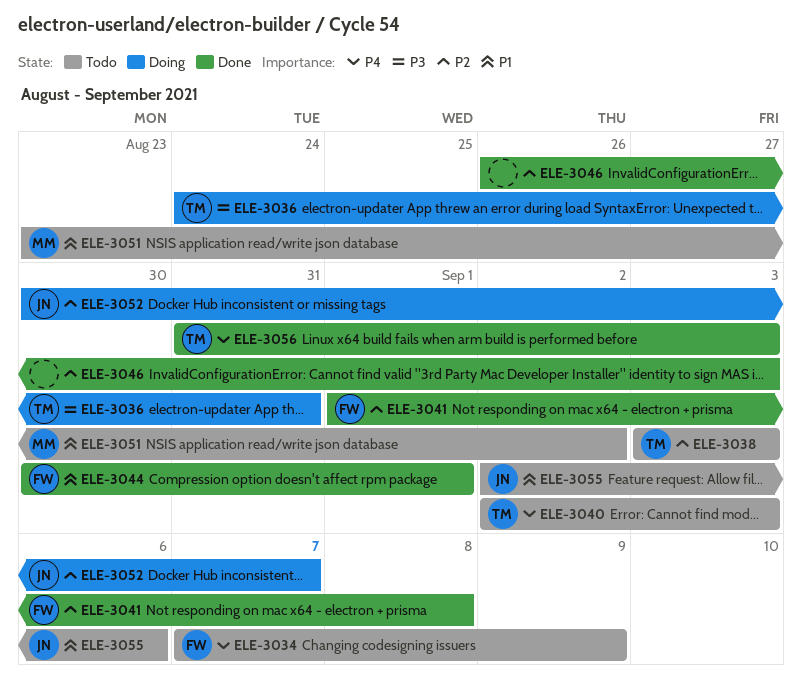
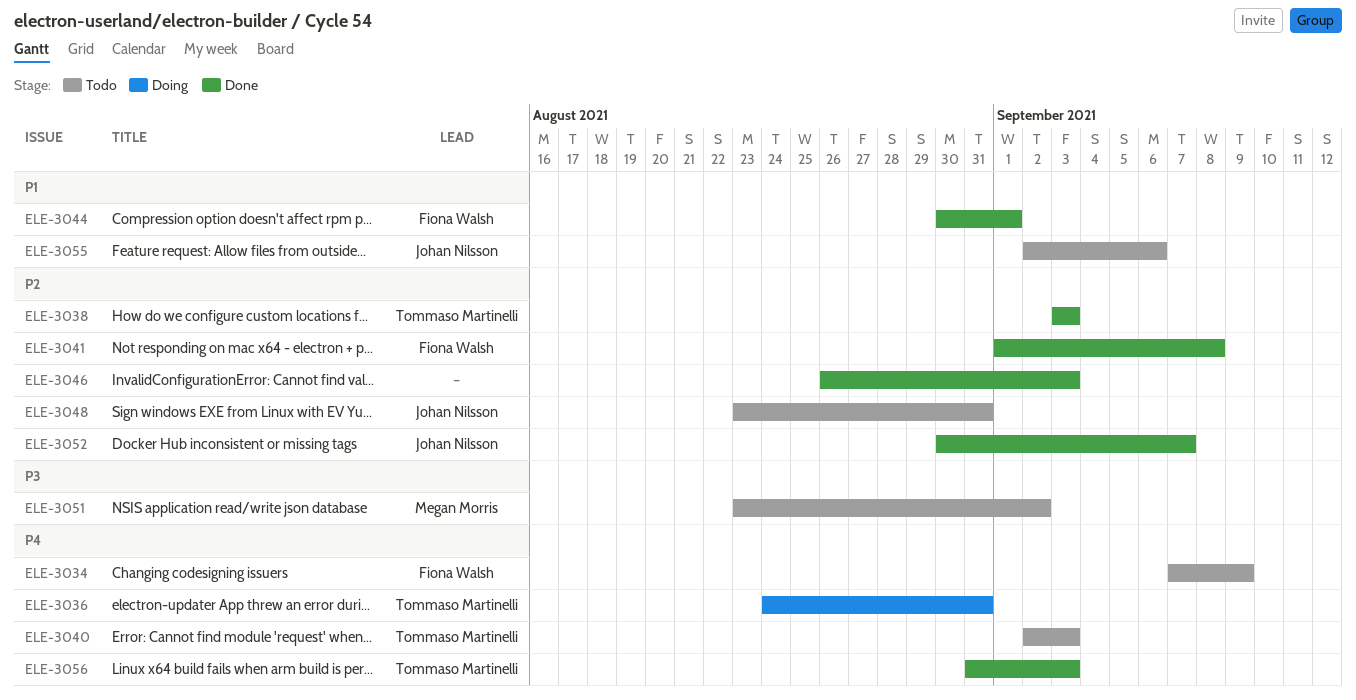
ELE-3036, priority: P3 -> P4
ELE-3038, status: Todo -> Done
ELE-3048: none -> present
ELE-3051, priority: P1 -> P3
ELE-3052, status: Doing -> Done

